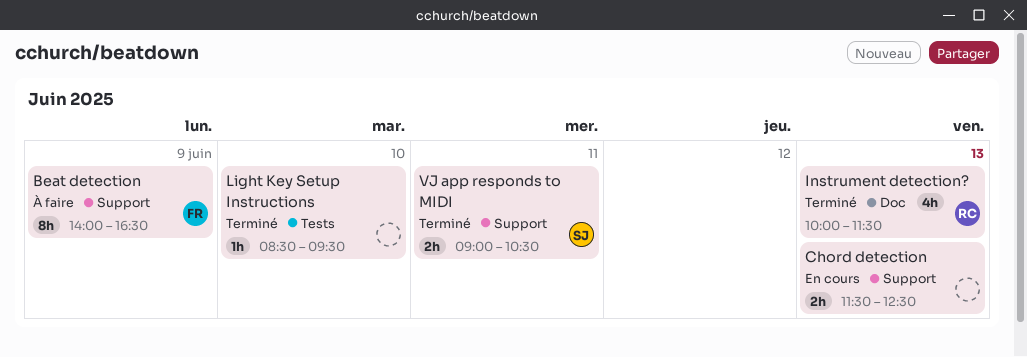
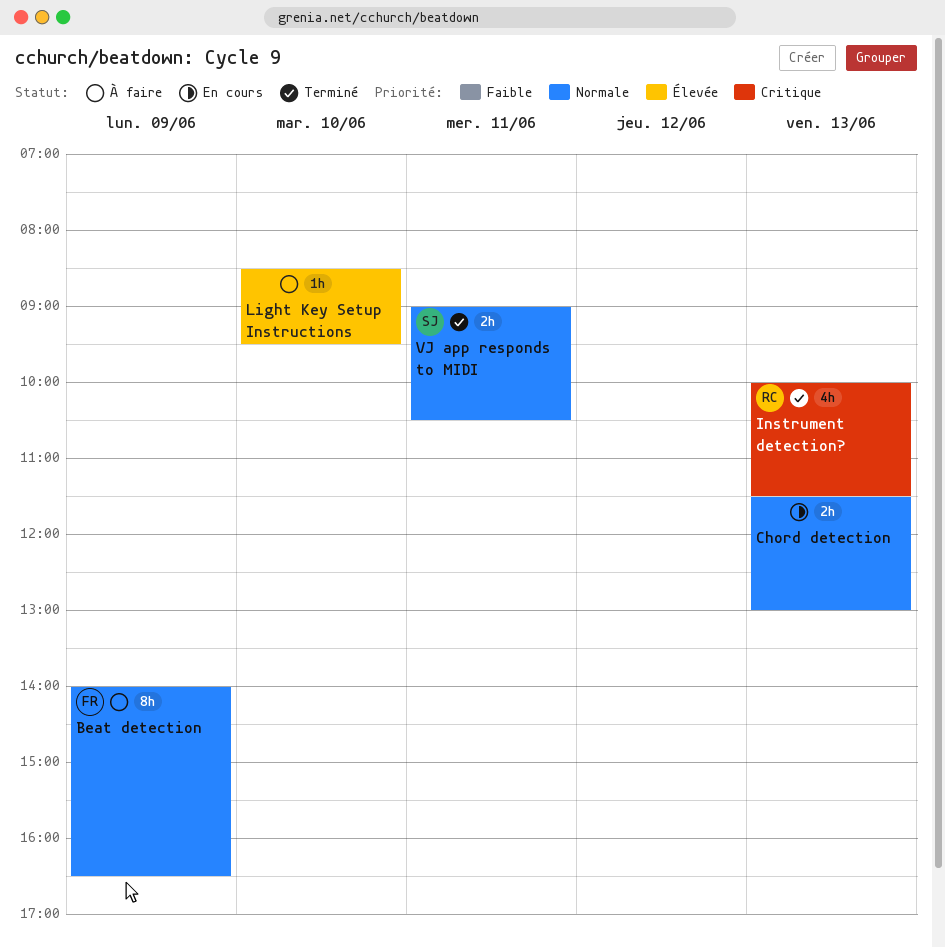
Chord detection, ends: 12:30 -> 13:00
Light Key Setup Instructions, status: Terminé -> À faire

